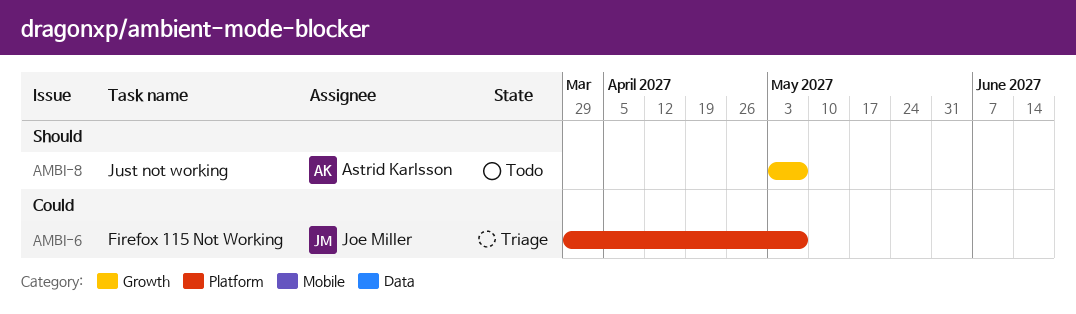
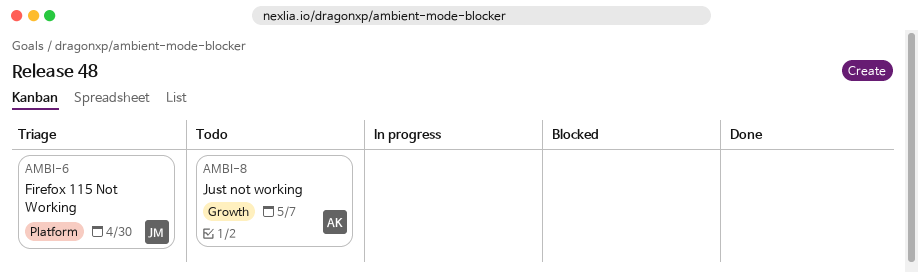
AMBI-6, due: May 7 -> Apr 30

